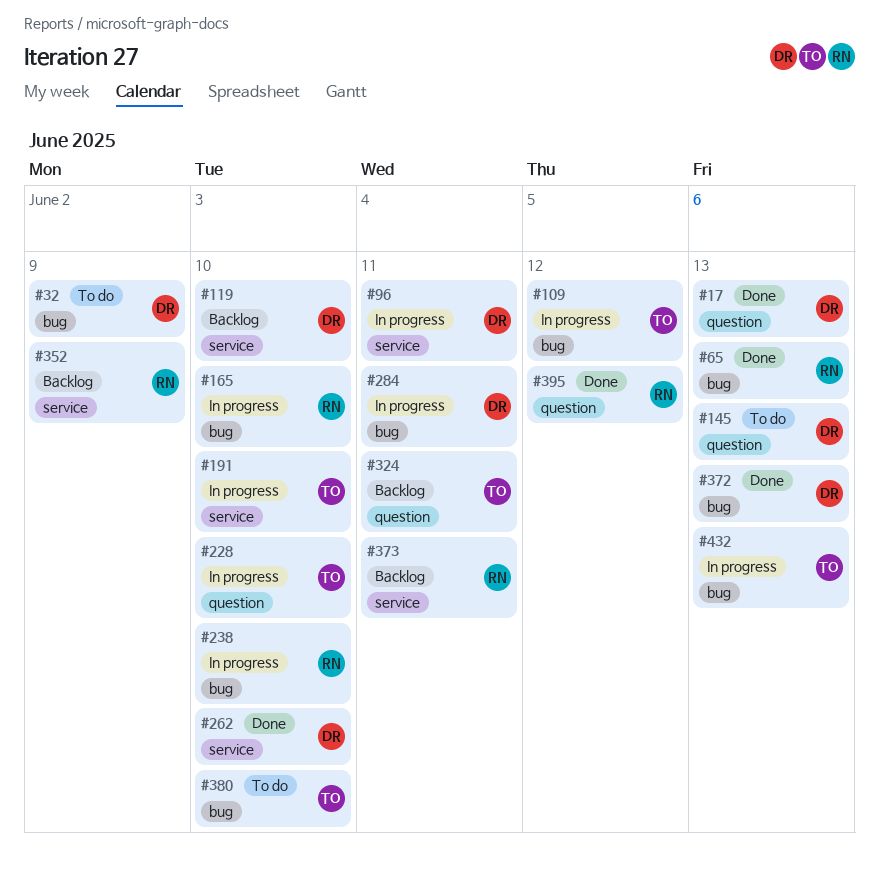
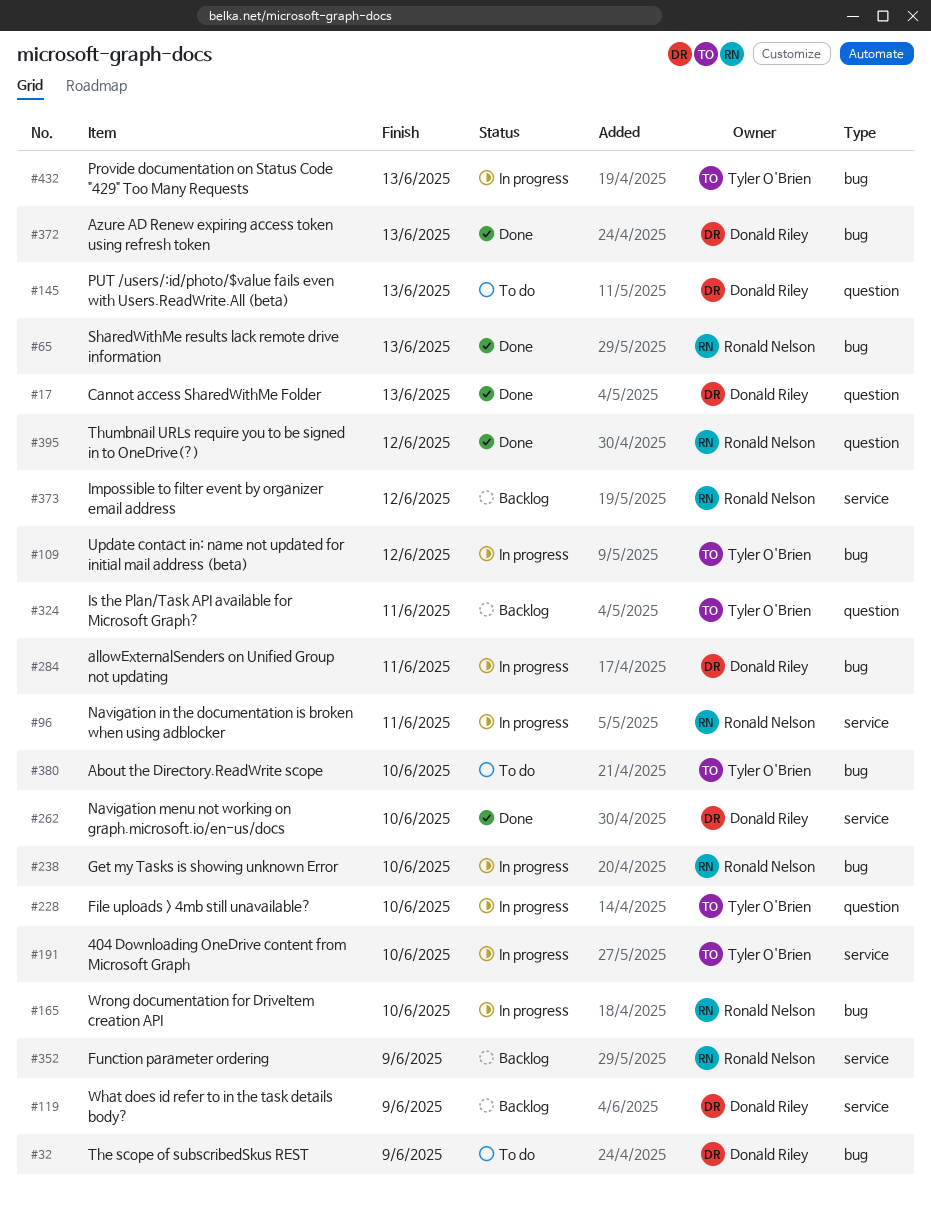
#96, owner: Donald Riley -> Ronald Nelson
#119, due: Jun 10 -> Jun 9
#373, due: Jun 11 -> Jun 12

